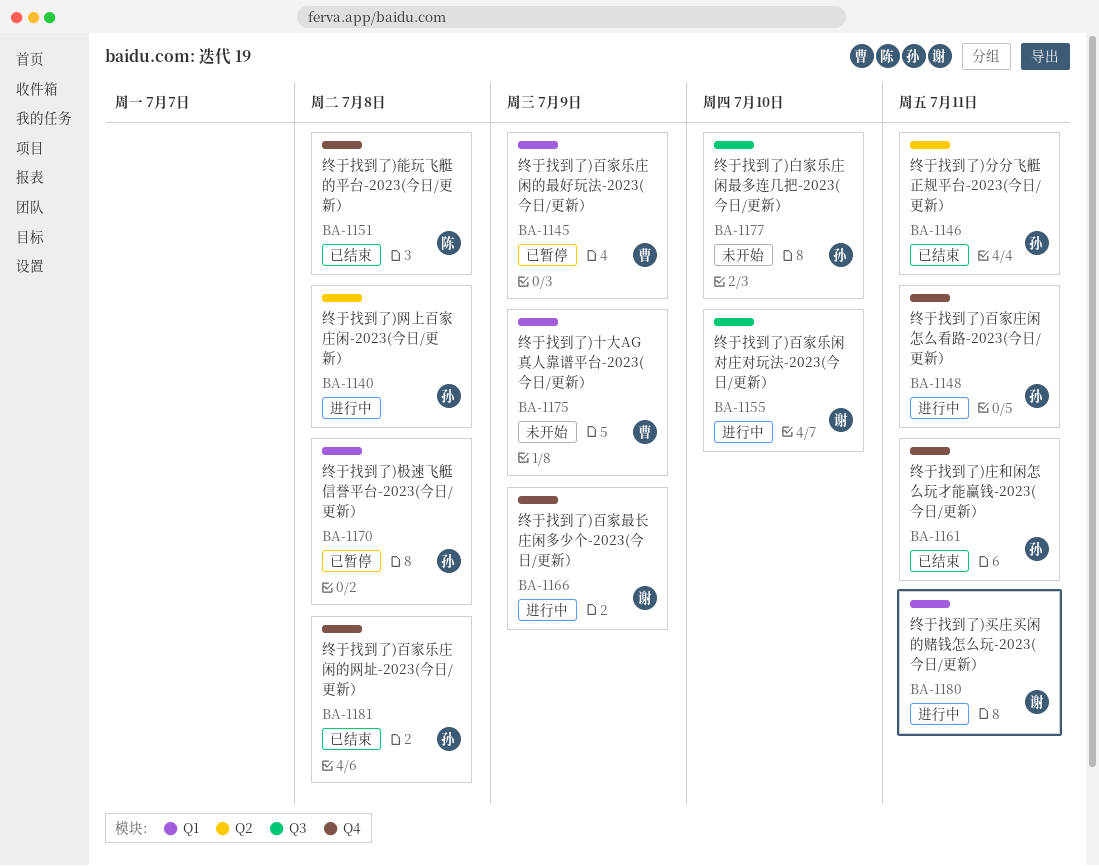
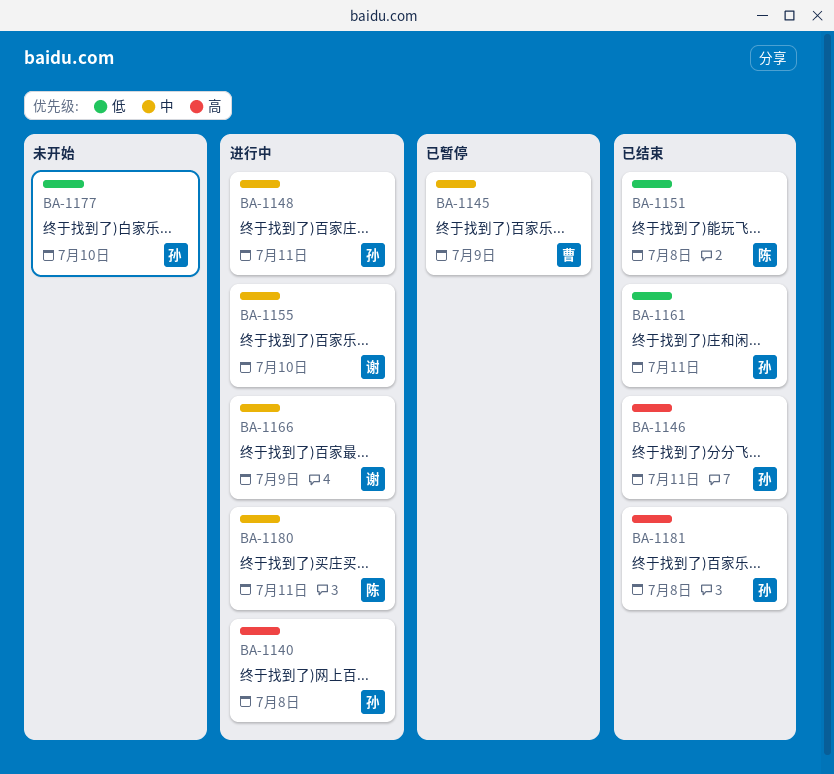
BA-1170: present -> none
BA-1175: present -> none
BA-1180, owner: 谢 -> 陈

